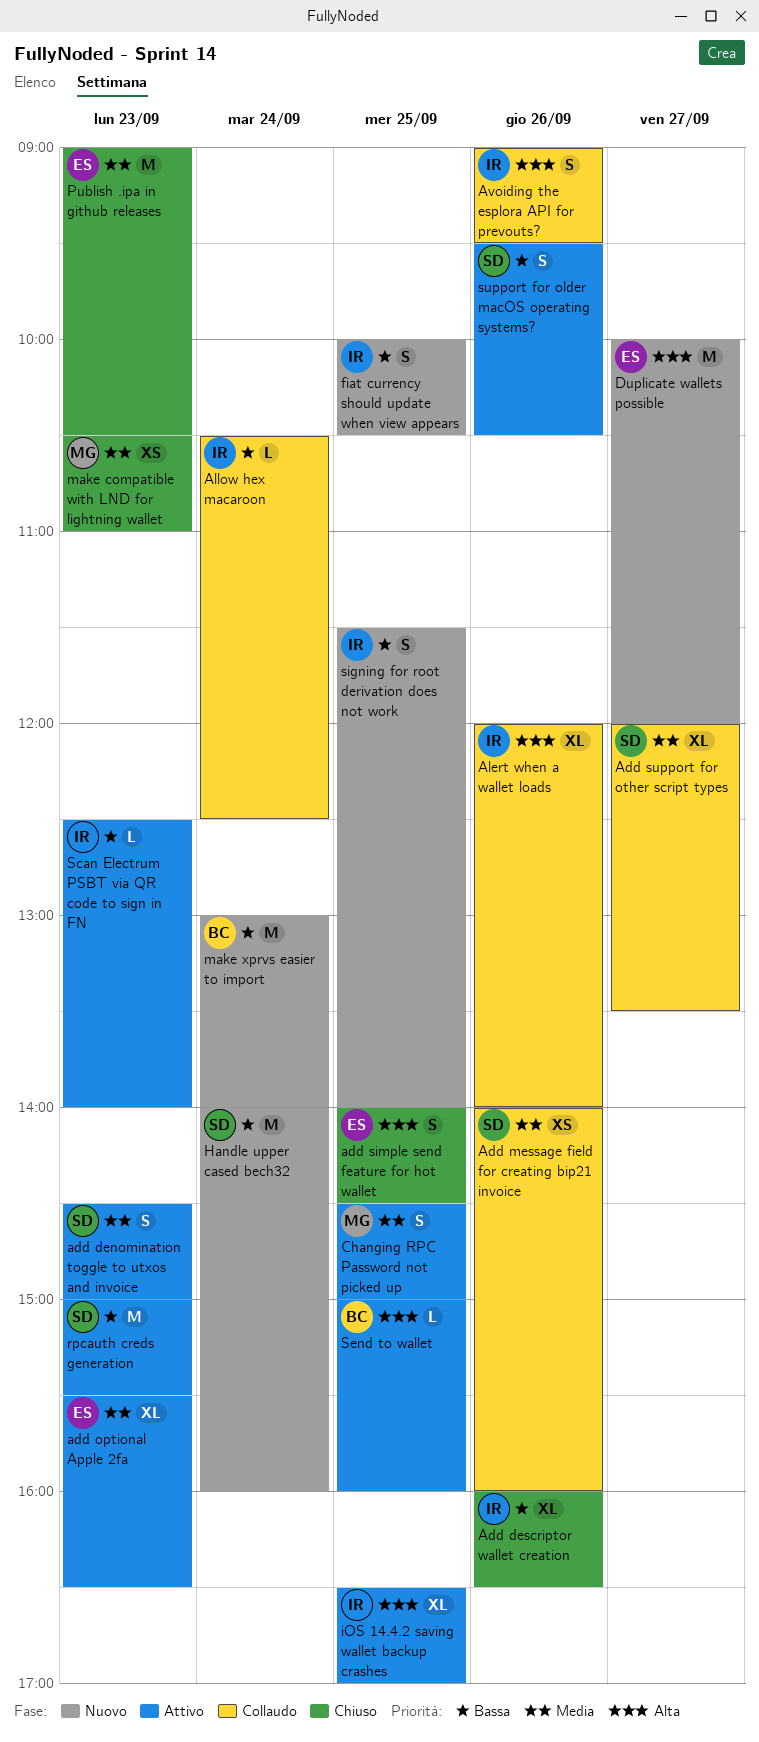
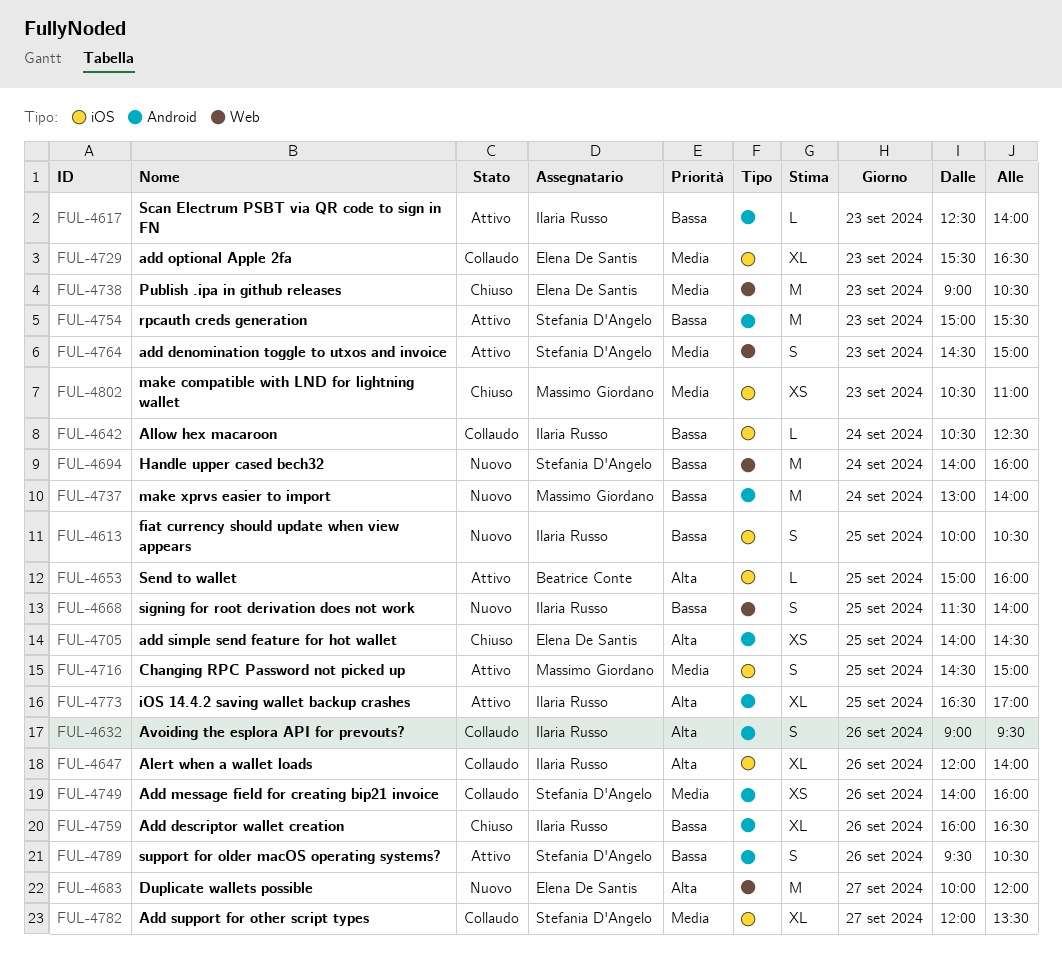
add optional Apple 2fa, status: Attivo -> Collaudo
add simple send feature for hot wallet, estimate: S -> XS
make xprvs easier to import, owner: Beatrice Conte -> Massimo Giordano

